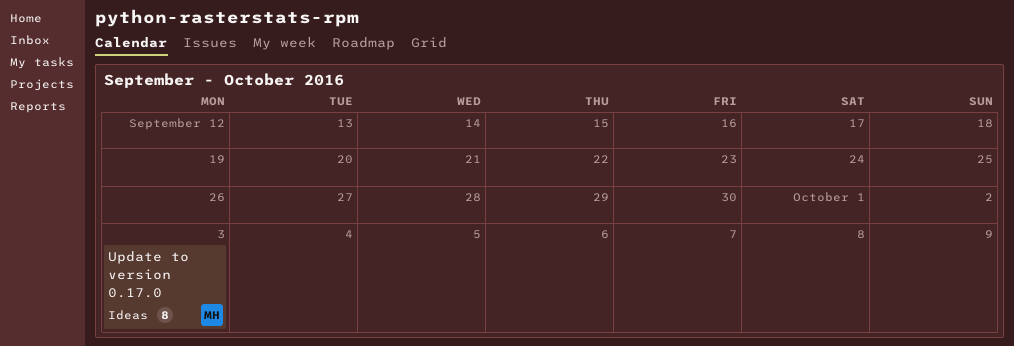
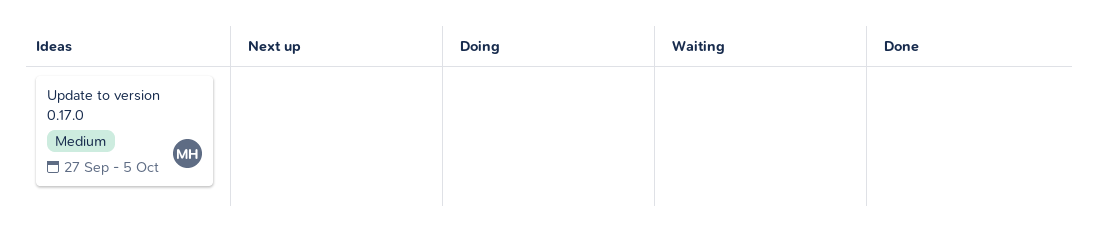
Update to version 0.17.0, due: Oct 3 -> Oct 5

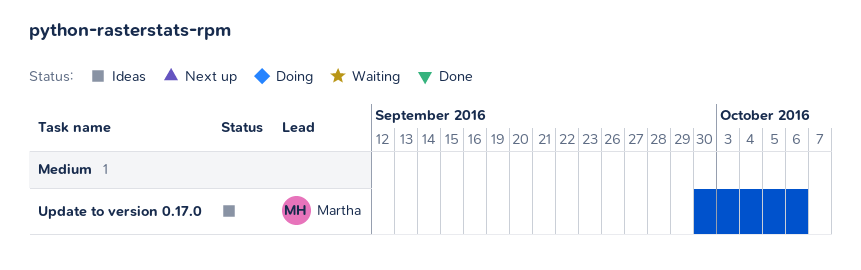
Update to version 0.17.0, start: Sep 27 -> Sep 30
Update to version 0.17.0, due: Oct 5 -> Oct 6

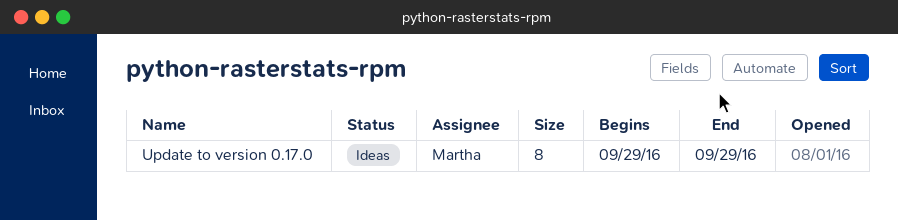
Update to version 0.17.0, start: Sep 30 -> Sep 29
Update to version 0.17.0, due: Oct 6 -> Sep 29

